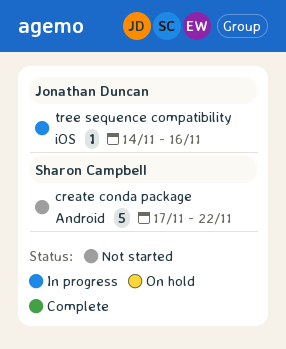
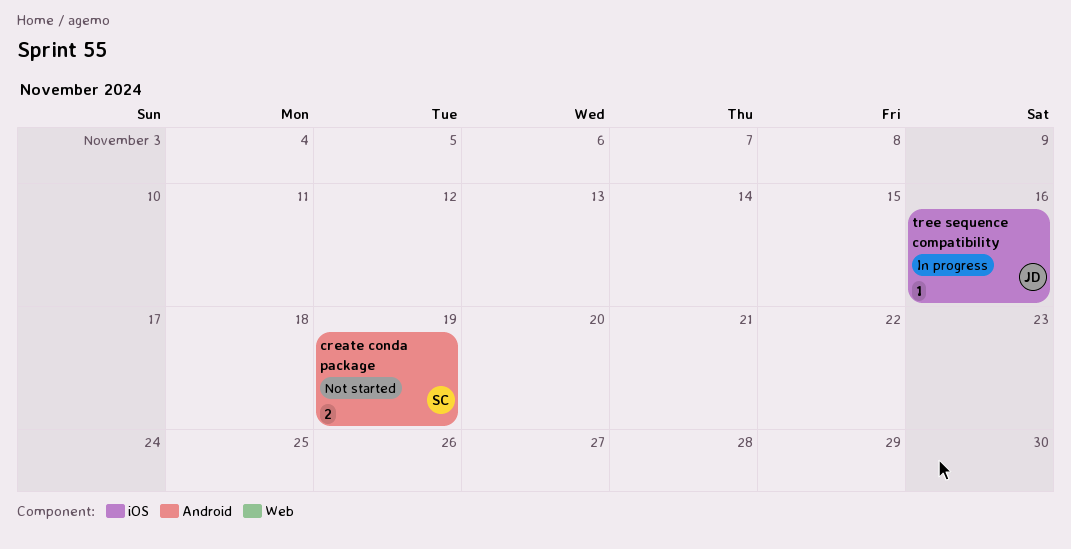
create conda package, estimate: 5 -> 2
create conda package, due: Nov 22 -> Nov 19

